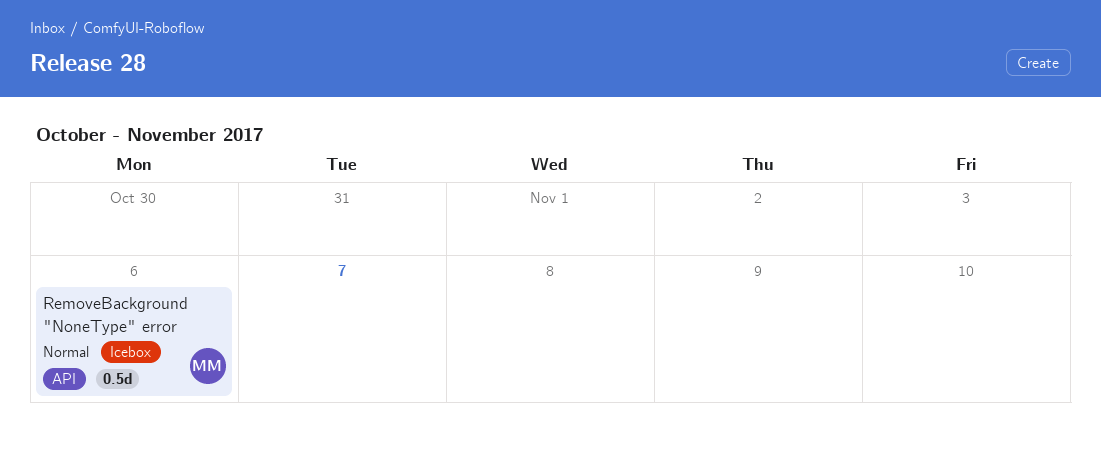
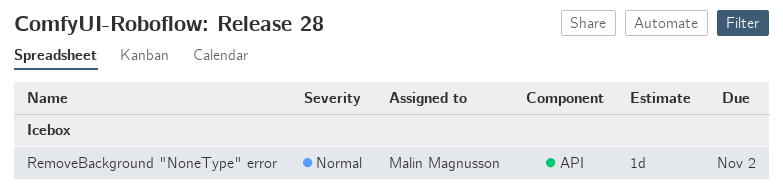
RemoveBackground "NoneType" error, estimate: 0.5d -> 1d
RemoveBackground "NoneType" error, due: Nov 6 -> Nov 2

